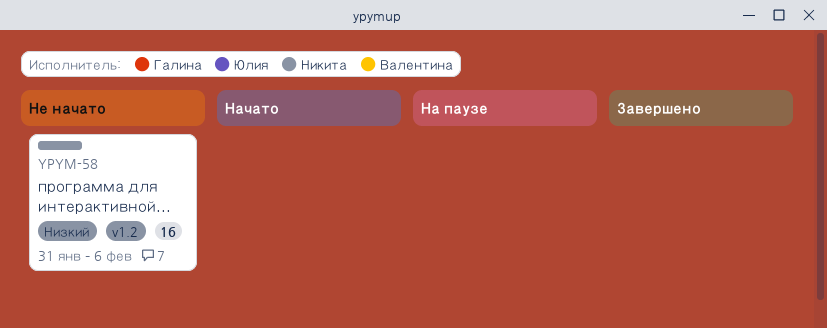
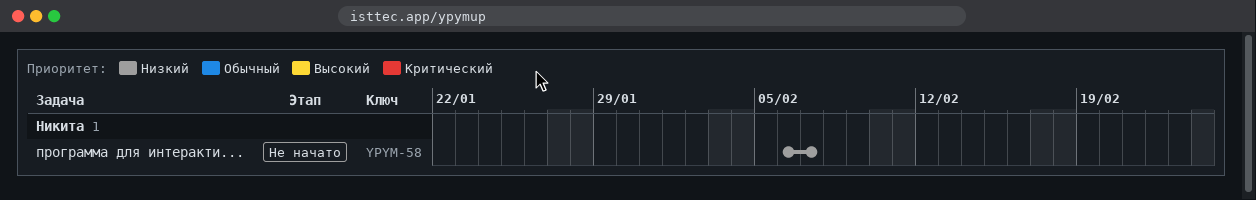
YPYM-58, start: Jan 31 -> Feb 6
YPYM-58, due: Feb 6 -> Feb 7

